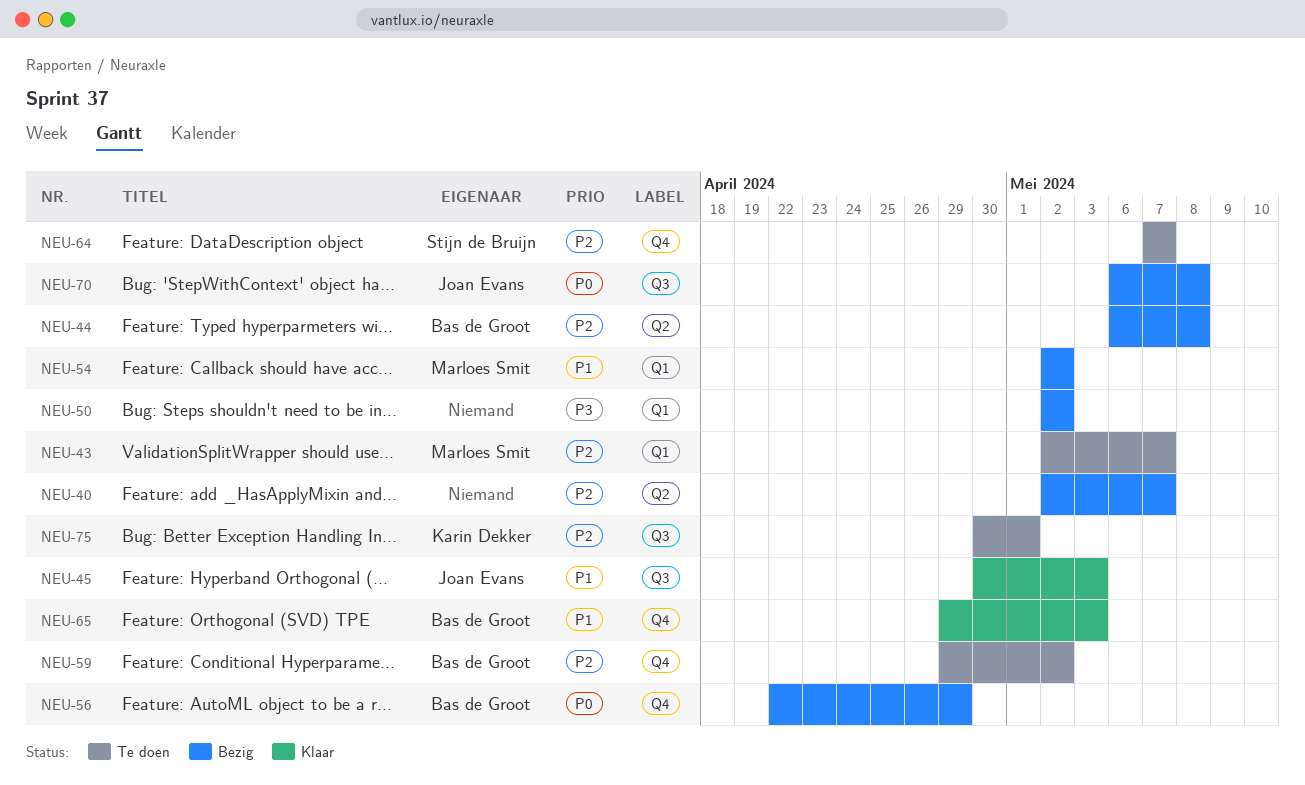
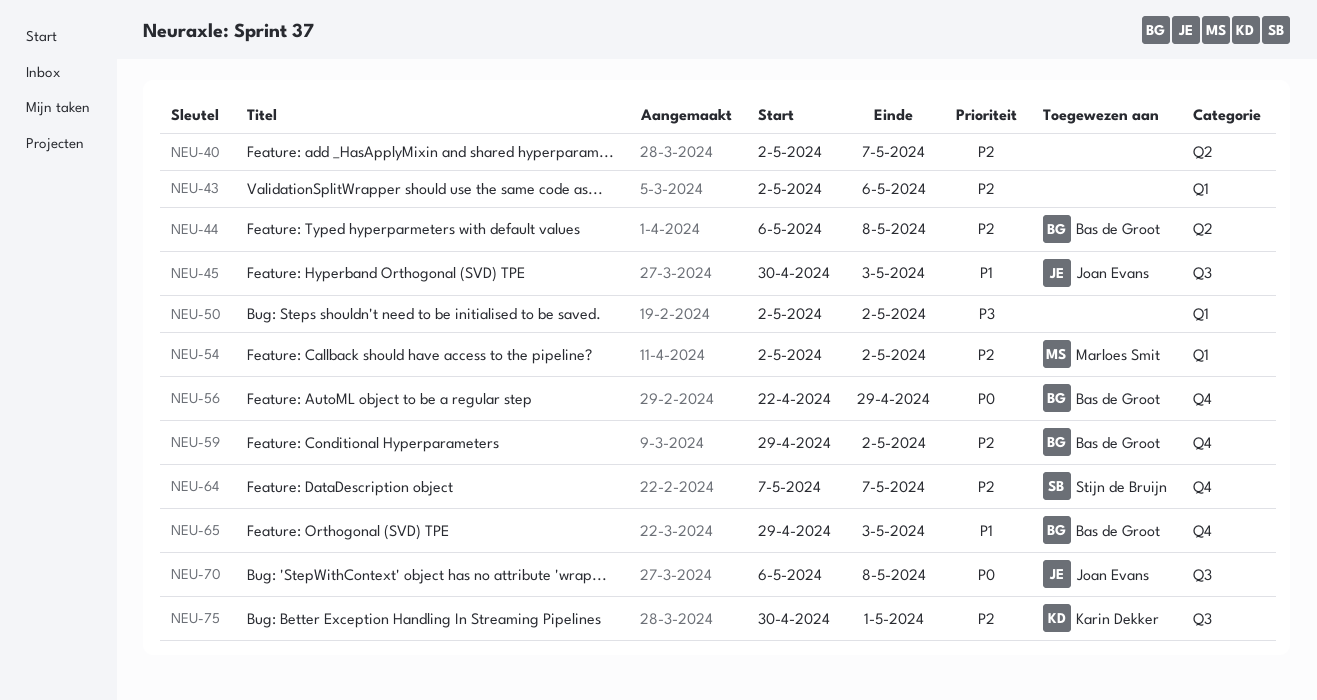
NEU-43, owner: Marloes Smit -> none
NEU-43, due: May 7 -> May 6
NEU-54, priority: P1 -> P2

